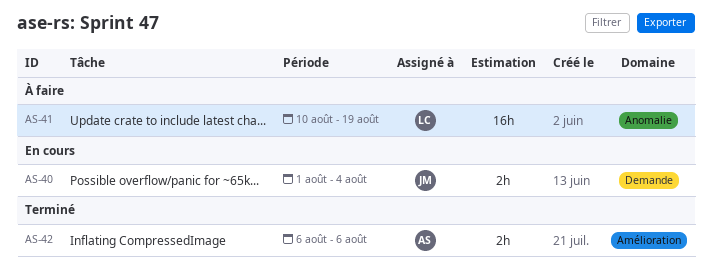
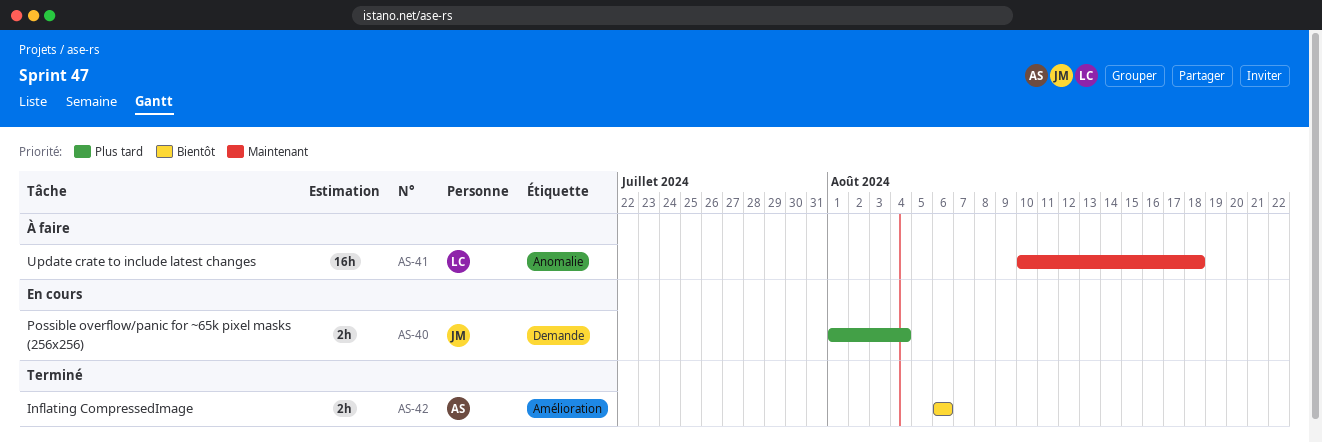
AS-41, due: Aug 19 -> Aug 18

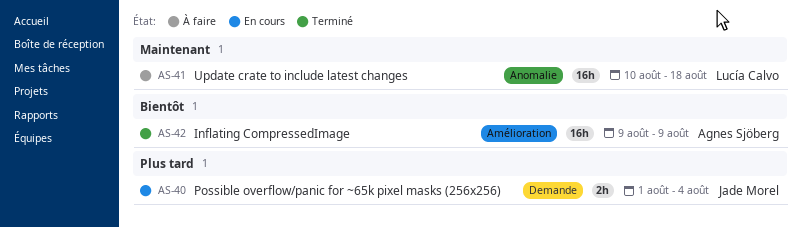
AS-42, estimate: 2h -> 16h
AS-42, start: Aug 6 -> Aug 9
AS-42, due: Aug 6 -> Aug 9

